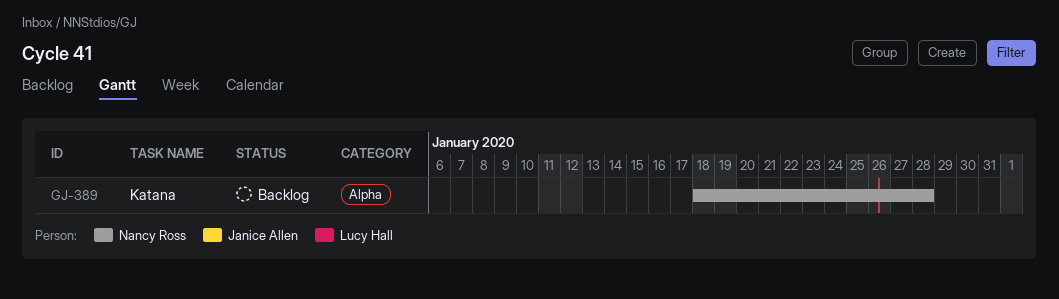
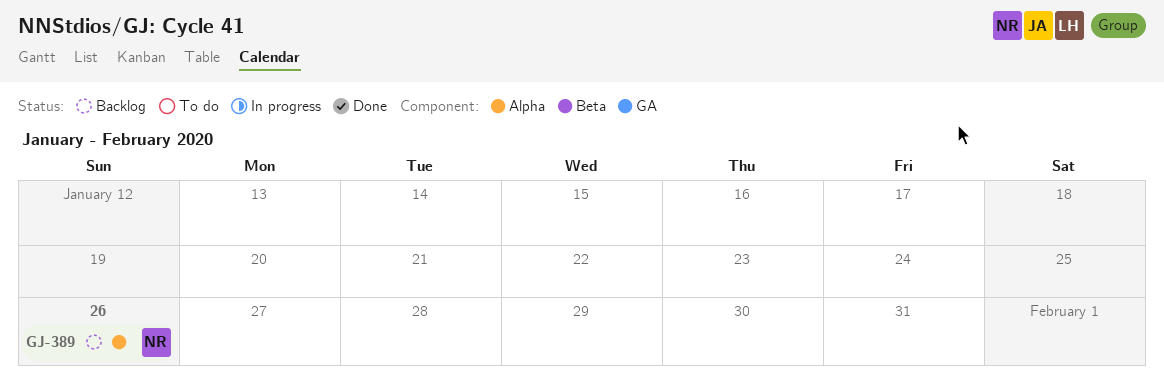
GJ-389, due: Jan 28 -> Jan 26

